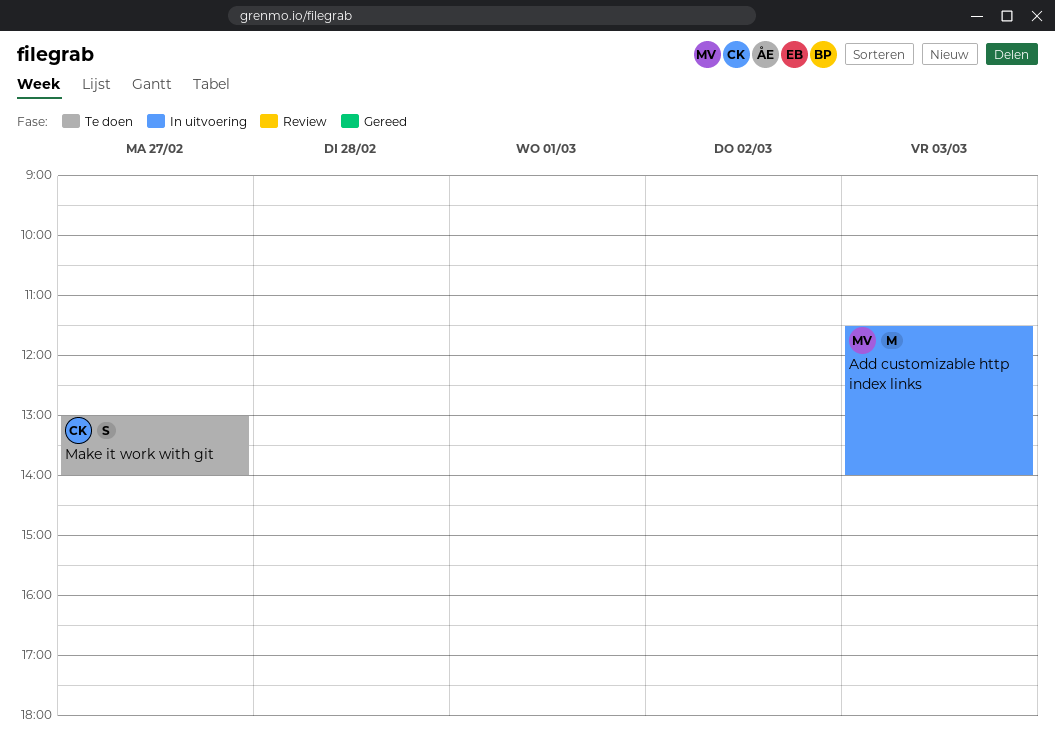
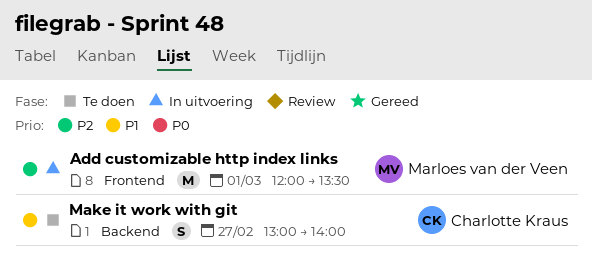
Add customizable http index links, day: Mar 3 -> Mar 1
Add customizable http index links, begins: 11:30 -> 12:00
Add customizable http index links, ends: 14:00 -> 13:30

